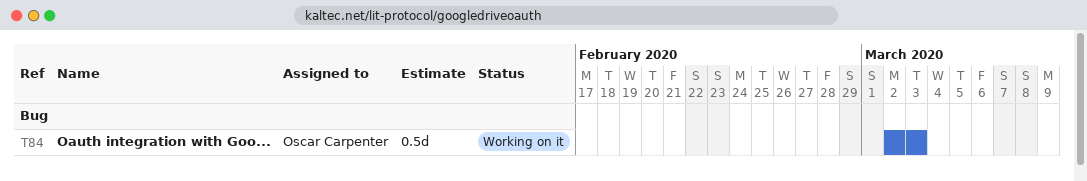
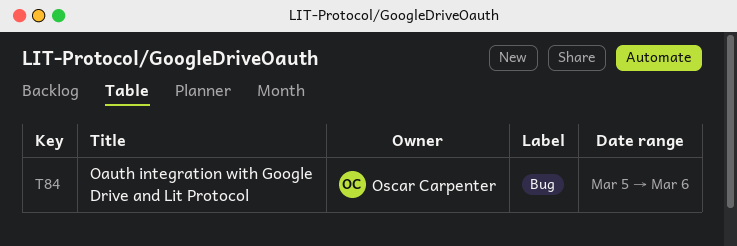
T84, start: Mar 2 -> Mar 5
T84, due: Mar 3 -> Mar 6

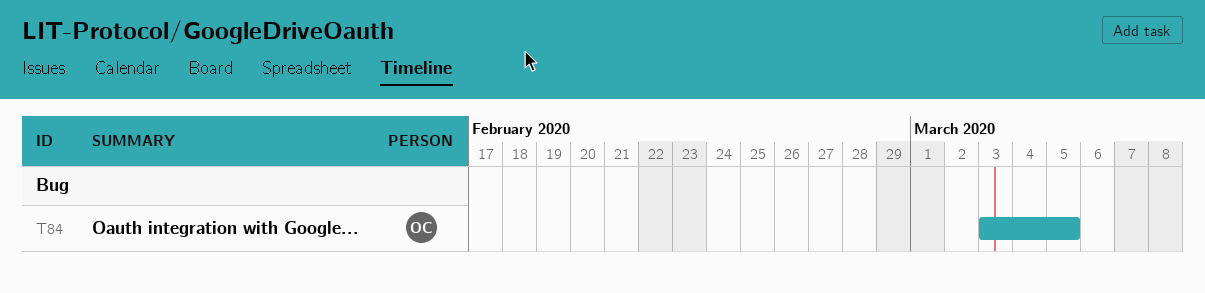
T84, start: Mar 5 -> Mar 3
T84, due: Mar 6 -> Mar 5

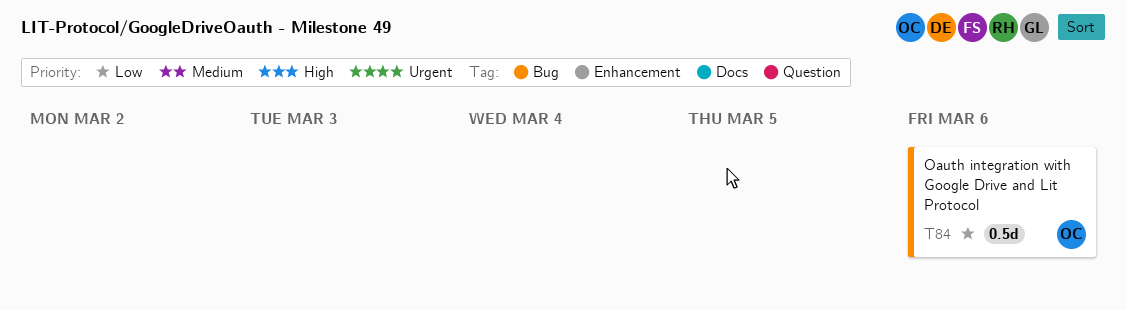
T84, due: Mar 5 -> Mar 6

